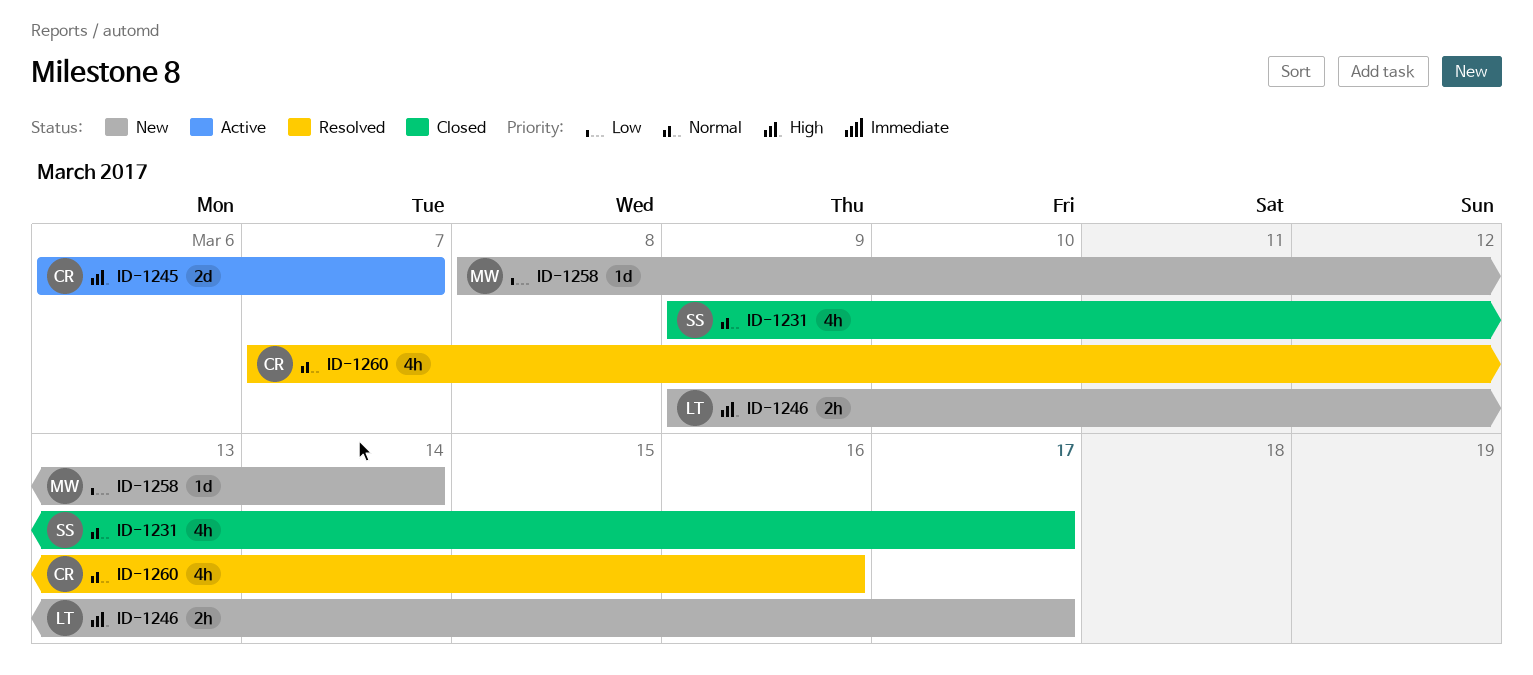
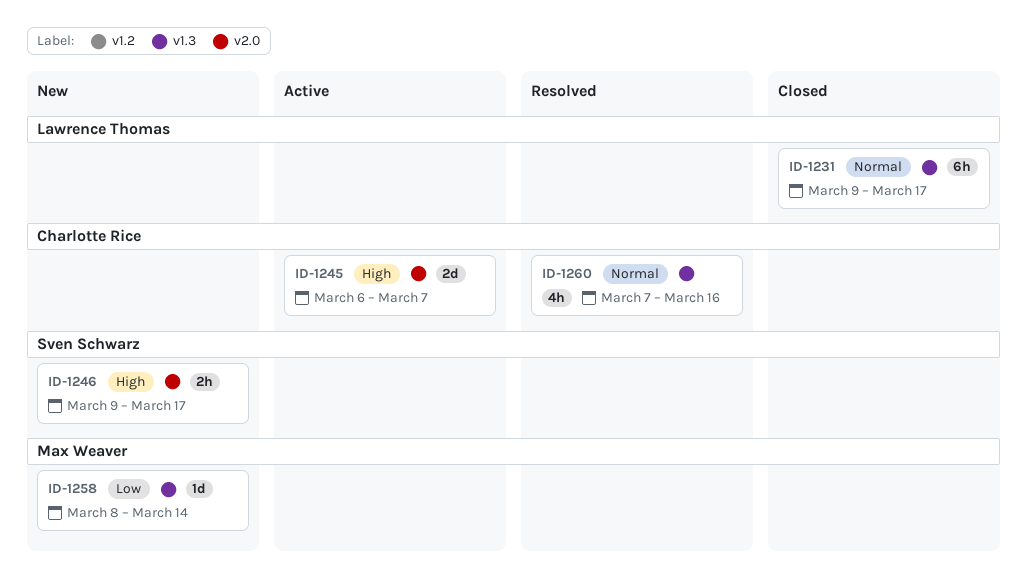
ID-1231, owner: Sven Schwarz -> Lawrence Thomas
ID-1231, estimate: 4h -> 6h
ID-1246, owner: Lawrence Thomas -> Sven Schwarz

